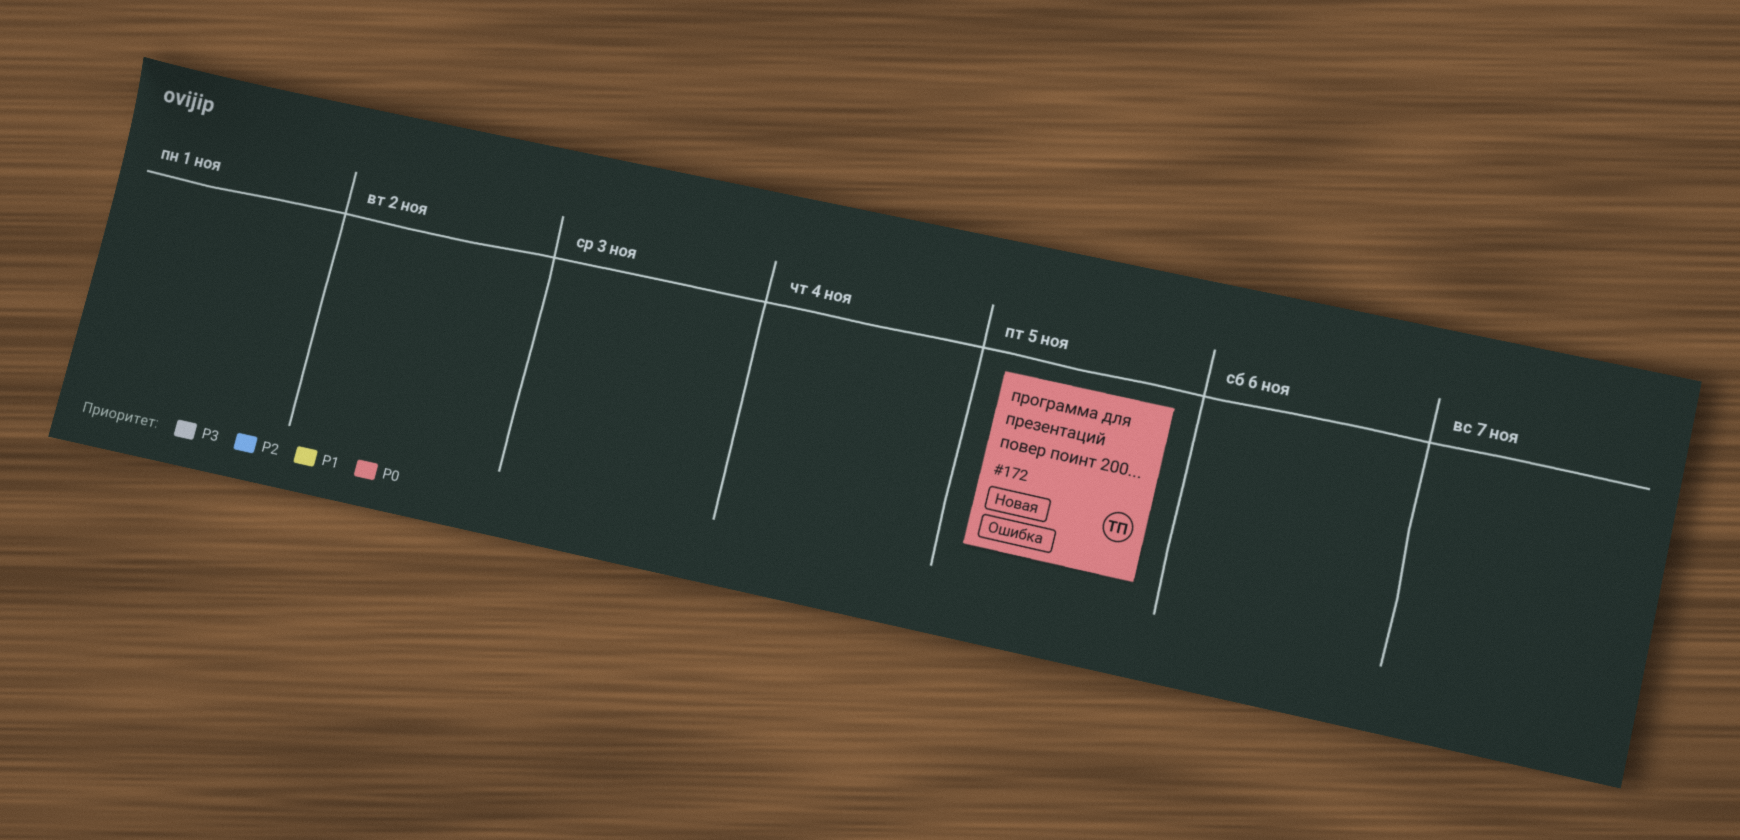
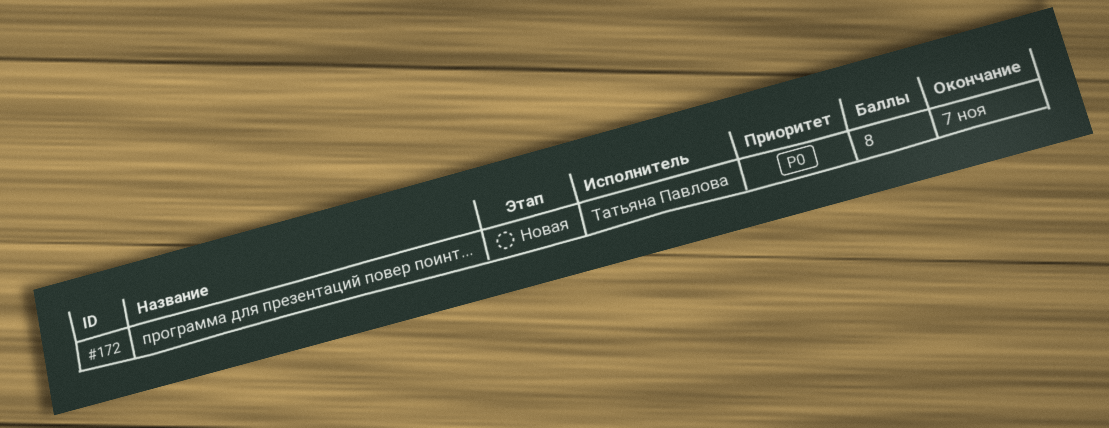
#172, due: Nov 5 -> Nov 7

